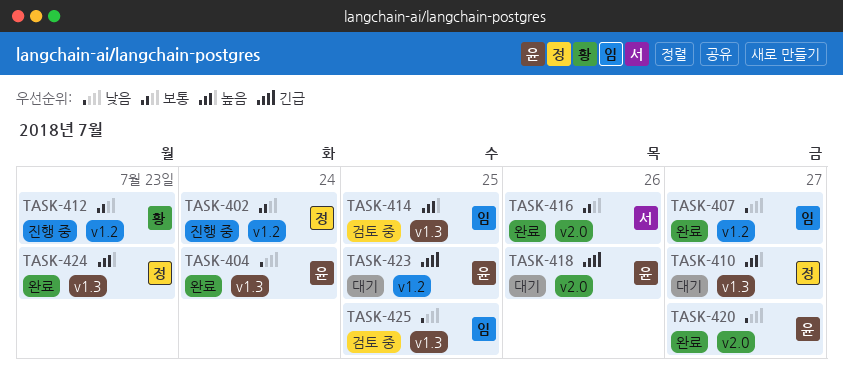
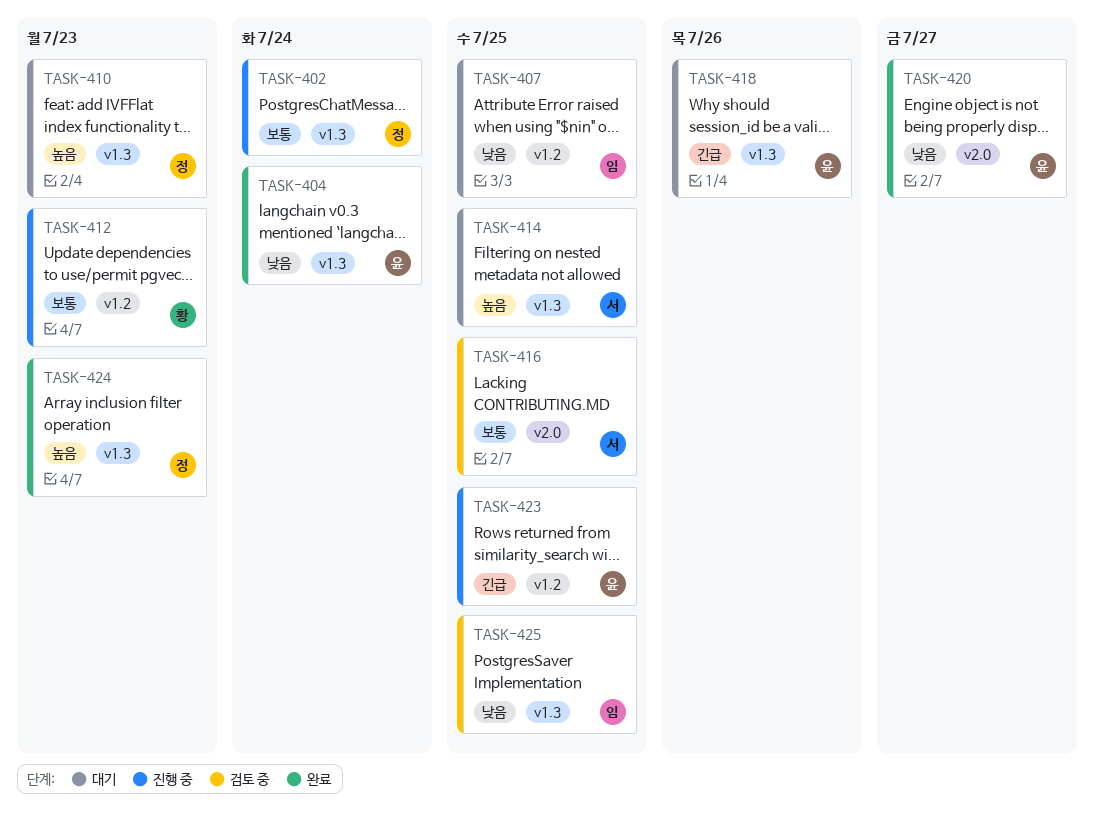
TASK-402, label: v1.2 -> v1.3
TASK-407, status: 완료 -> 대기
TASK-407, due: Jul 27 -> Jul 25
TASK-410, due: Jul 27 -> Jul 23
TASK-414, status: 검토 중 -> 대기
TASK-414, owner: 임 -> 서
TASK-416, status: 완료 -> 검토 중
TASK-416, due: Jul 26 -> Jul 25
TASK-418, label: v2.0 -> v1.3
TASK-423, status: 대기 -> 진행 중

